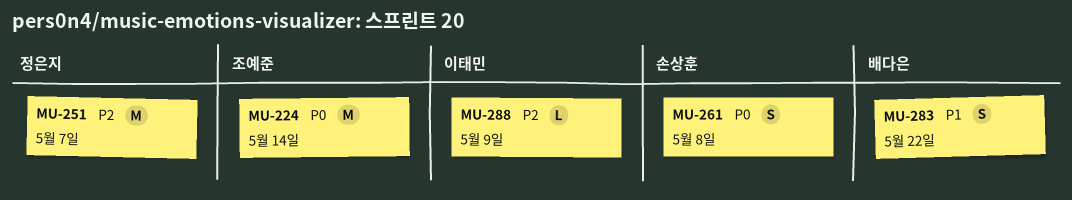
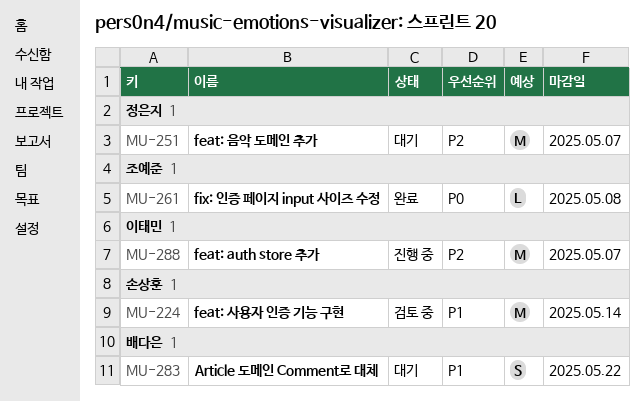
MU-224, owner: 조예준 -> 손상훈
MU-224, priority: P0 -> P1
MU-261, owner: 손상훈 -> 조예준
MU-261, estimate: S -> L
MU-288, estimate: L -> M
MU-288, due: May 9 -> May 7

